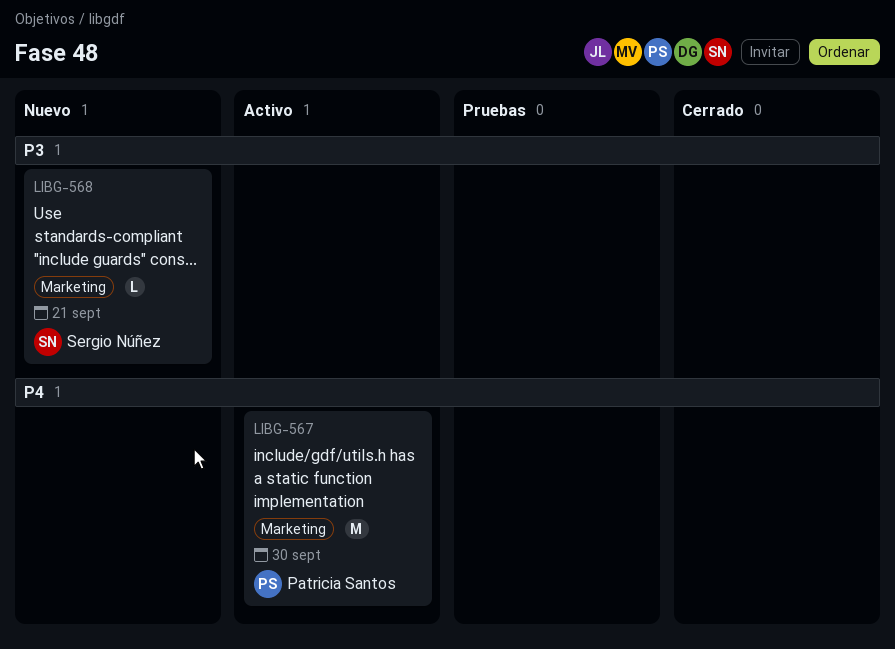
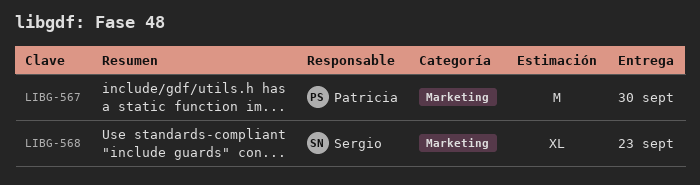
LIBG-568, estimate: L -> XL
LIBG-568, due: Sep 21 -> Sep 23

